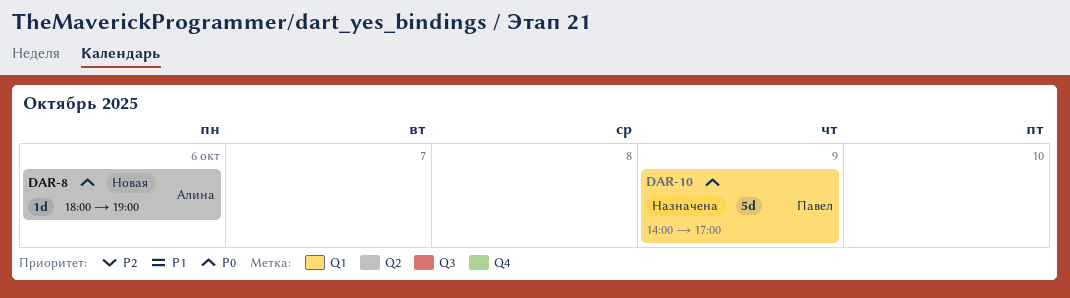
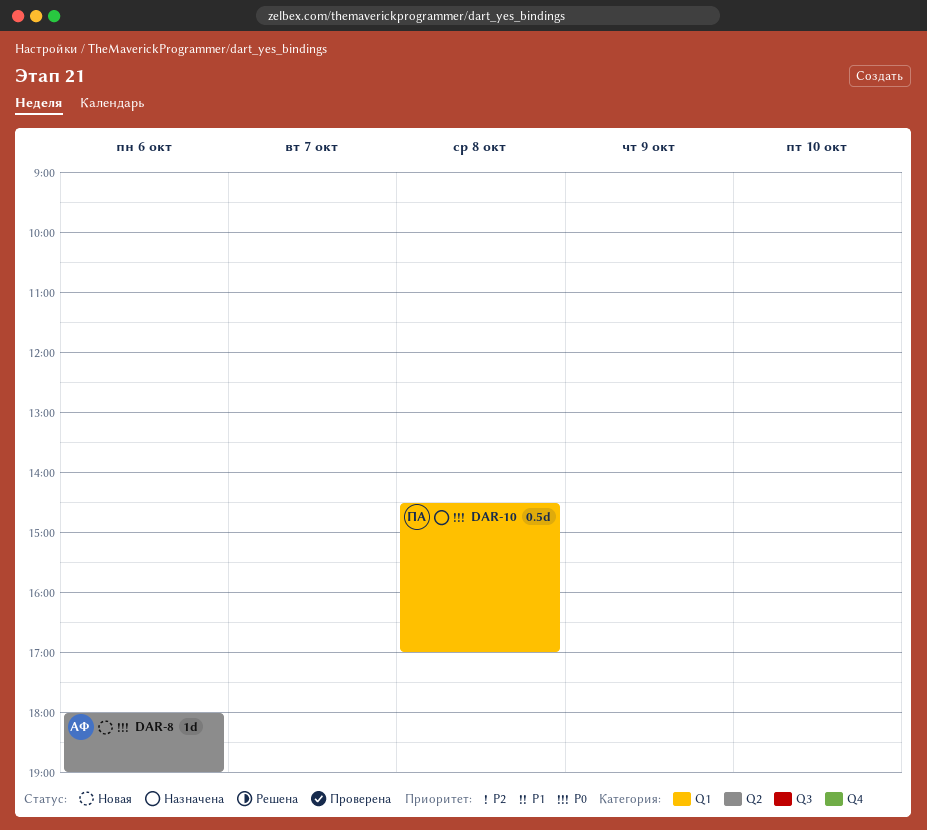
DAR-10, estimate: 5d -> 0.5d
DAR-10, day: Oct 9 -> Oct 8
DAR-10, begins: 14:00 -> 14:30

